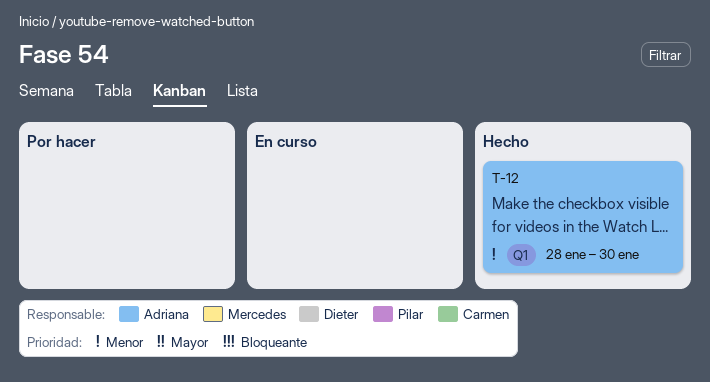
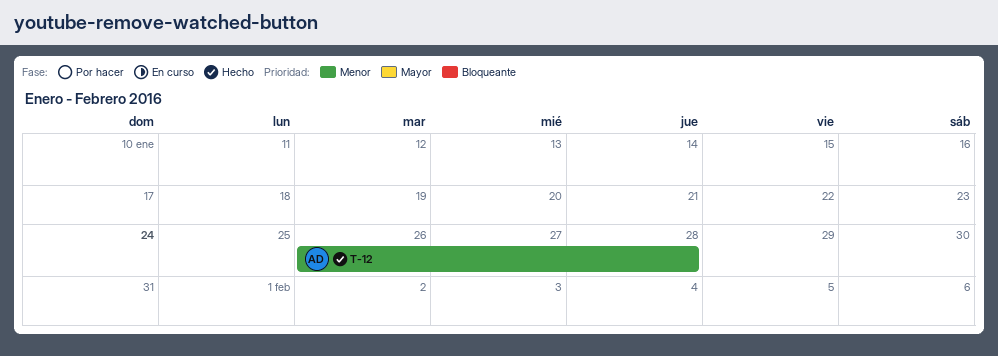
T-12, start: Jan 28 -> Jan 26
T-12, due: Jan 30 -> Jan 28

